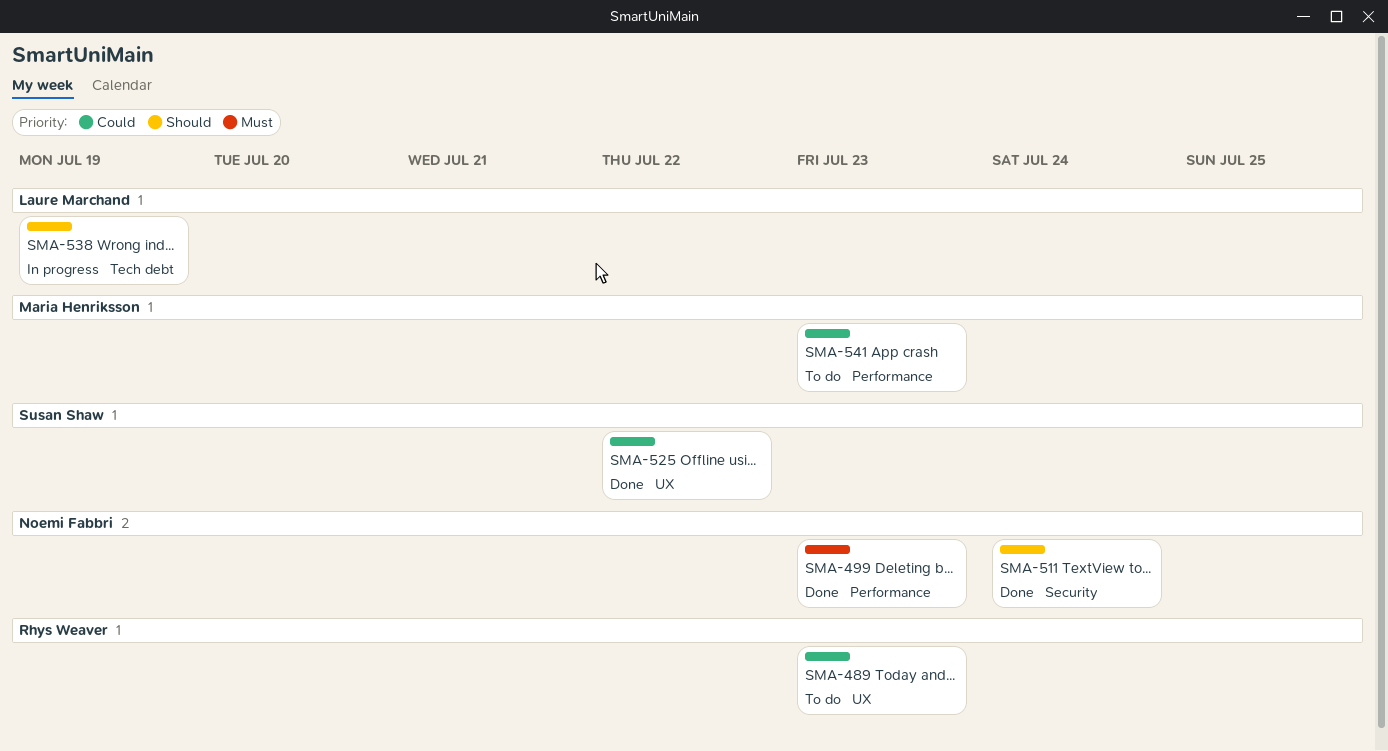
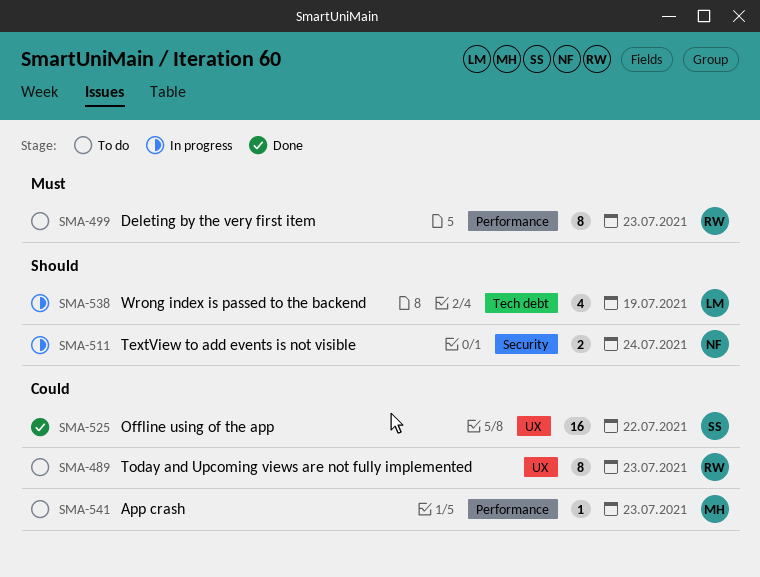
SMA-499, status: Done -> To do
SMA-499, owner: Noemi Fabbri -> Rhys Weaver
SMA-511, status: Done -> In progress

